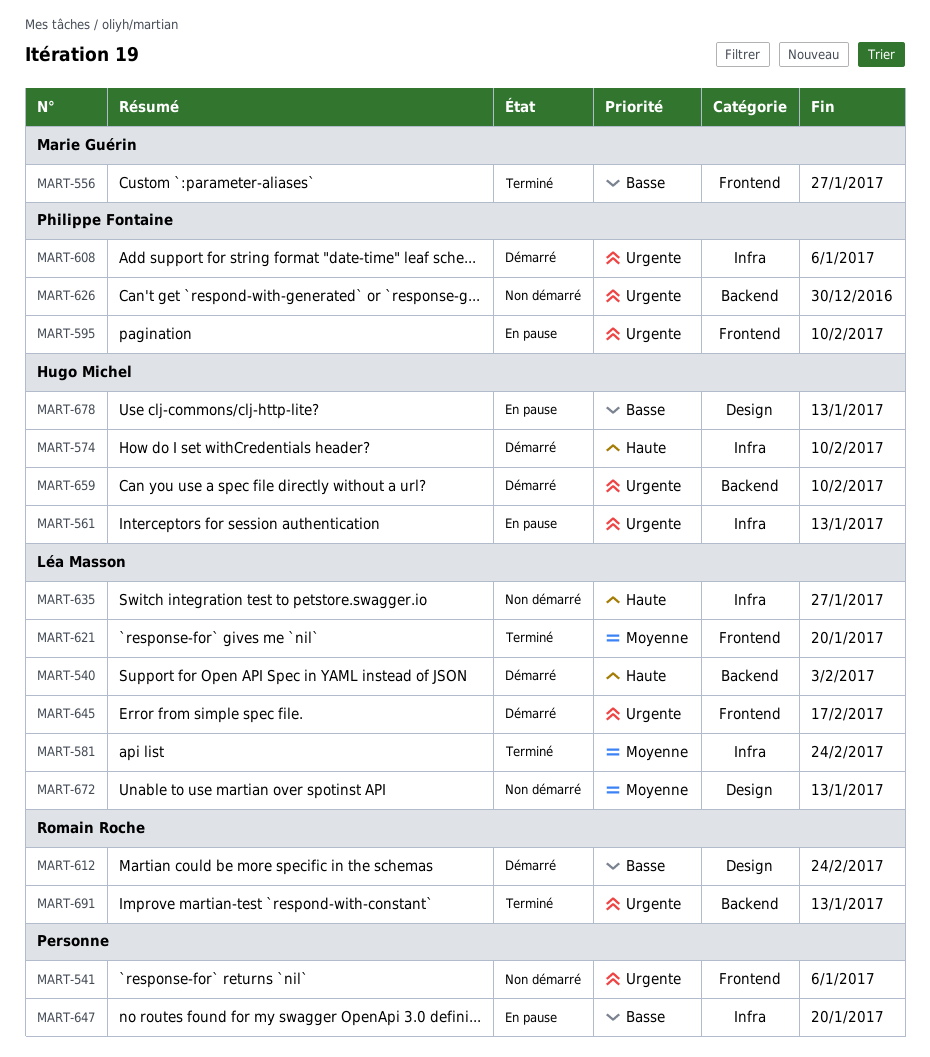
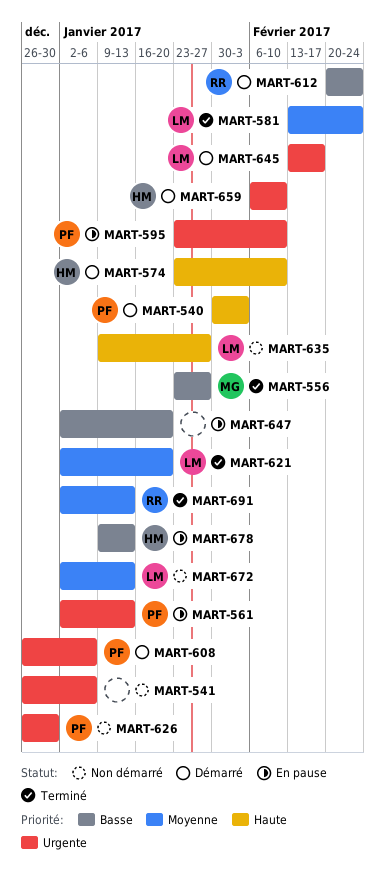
MART-540, owner: Léa Masson -> Philippe Fontaine
MART-561, owner: Hugo Michel -> Philippe Fontaine
MART-691, priority: Urgente -> Moyenne

